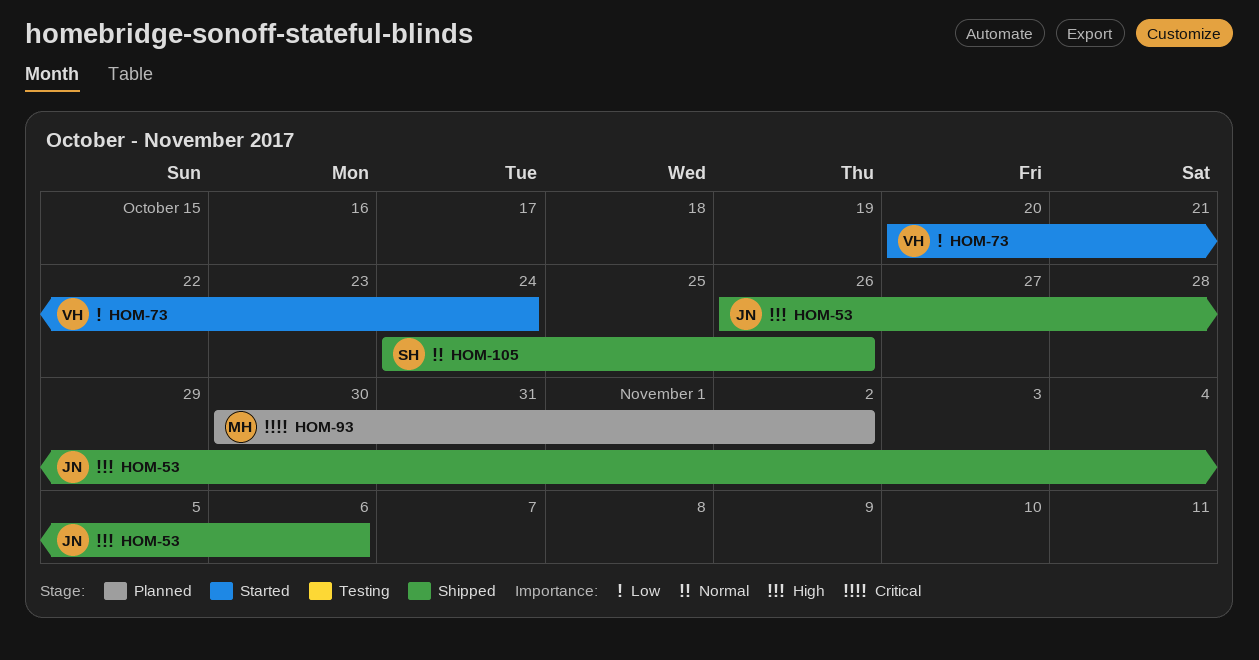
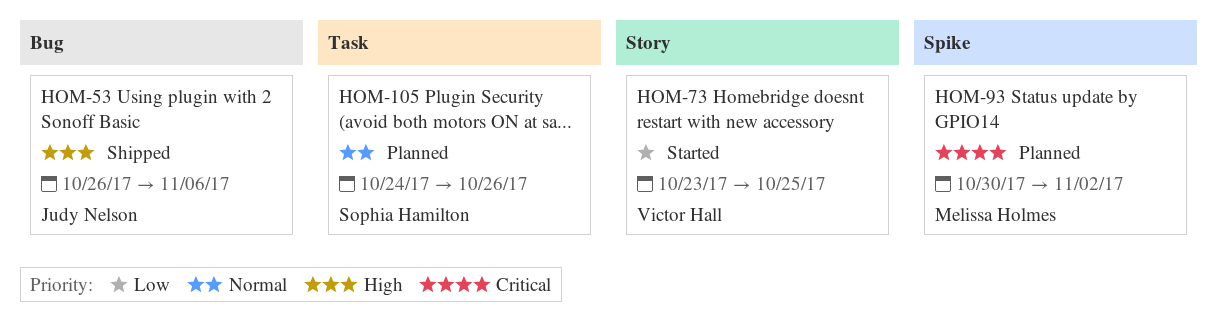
HOM-73, start: Oct 20 -> Oct 23
HOM-73, due: Oct 24 -> Oct 25
HOM-105, status: Shipped -> Planned

